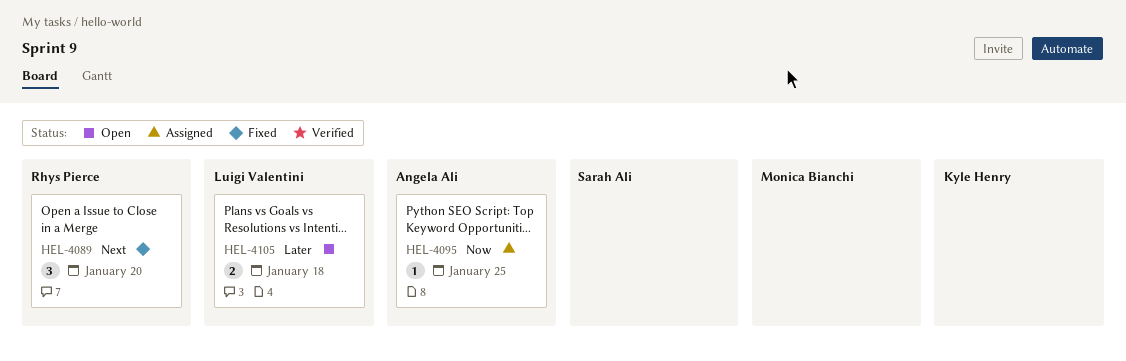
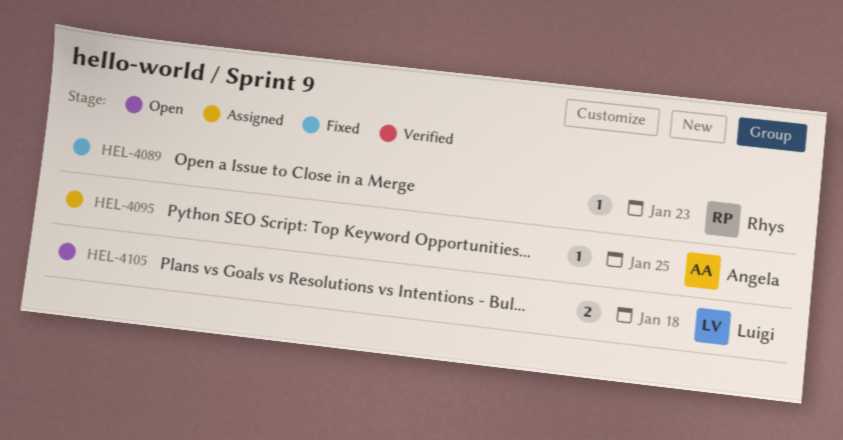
HEL-4089, estimate: 3 -> 1
HEL-4089, due: Jan 20 -> Jan 23

